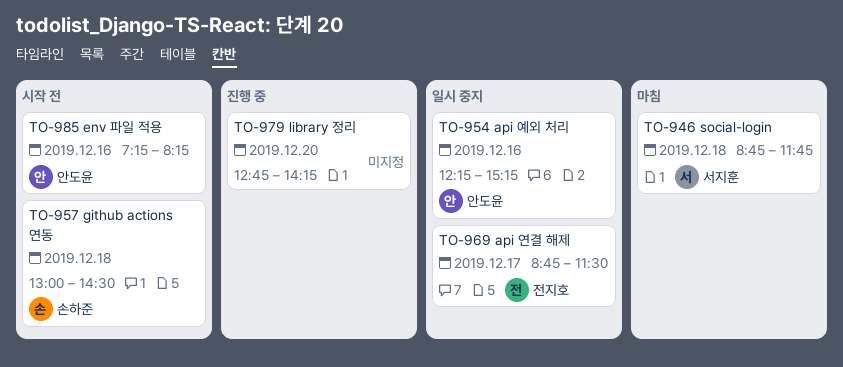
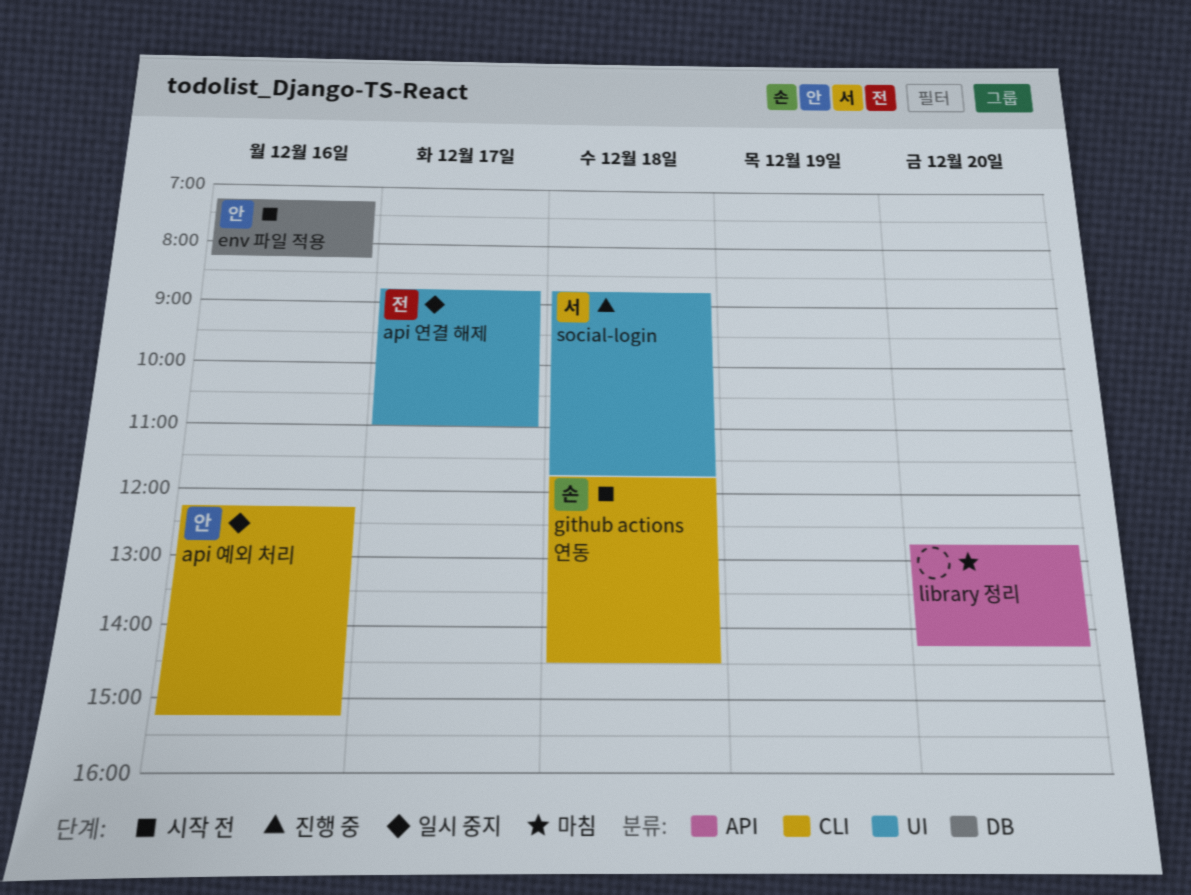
api 연결 해제, ends: 11:30 -> 11:00
github actions 연동, begins: 13:00 -> 11:45
library 정리, status: 진행 중 -> 마침
social-login, status: 마침 -> 진행 중

